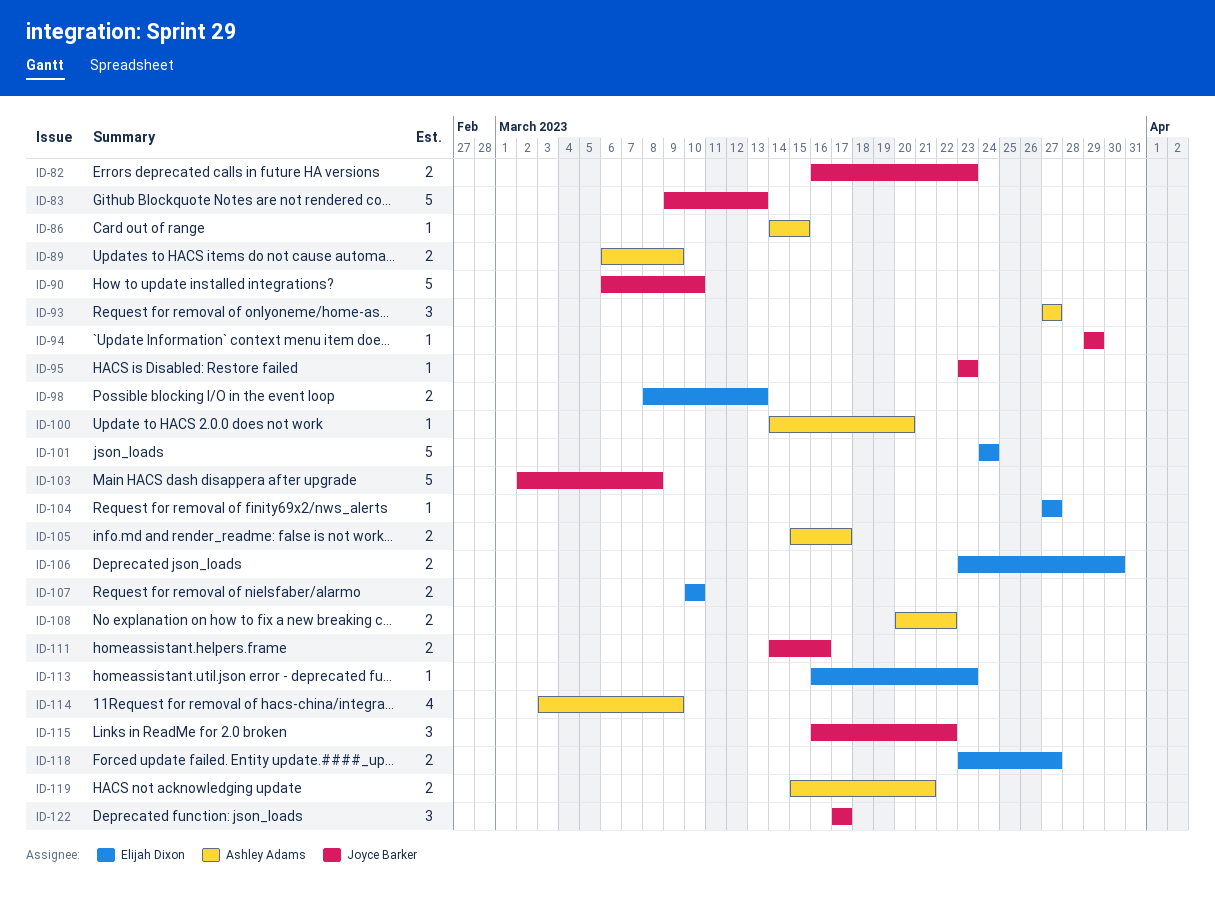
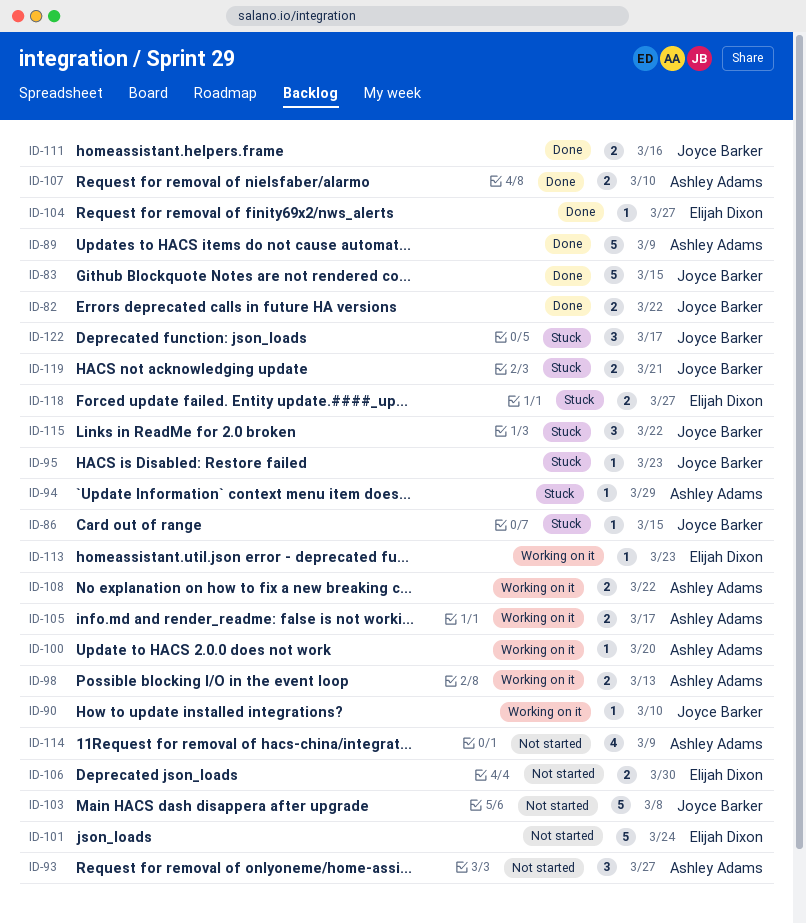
ID-82, due: Mar 23 -> Mar 22
ID-83, due: Mar 13 -> Mar 15
ID-86, owner: Ashley Adams -> Joyce Barker
ID-89, estimate: 2 -> 5
ID-90, estimate: 5 -> 1
ID-94, owner: Joyce Barker -> Ashley Adams
ID-98, owner: Elijah Dixon -> Ashley Adams
ID-107, owner: Elijah Dixon -> Ashley Adams
ID-119, owner: Ashley Adams -> Joyce Barker

